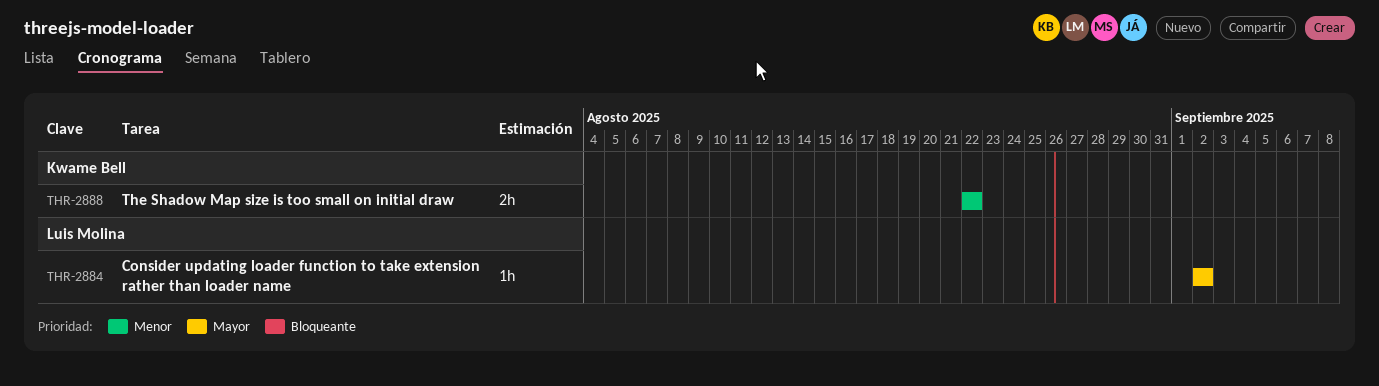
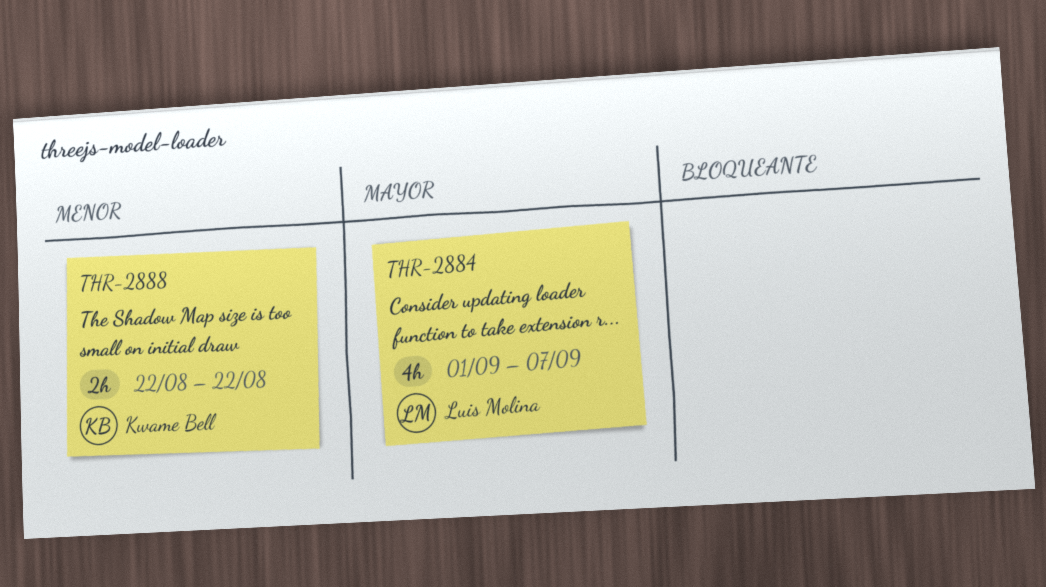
THR-2884, estimate: 1h -> 4h
THR-2884, start: Sep 2 -> Sep 1
THR-2884, due: Sep 2 -> Sep 7

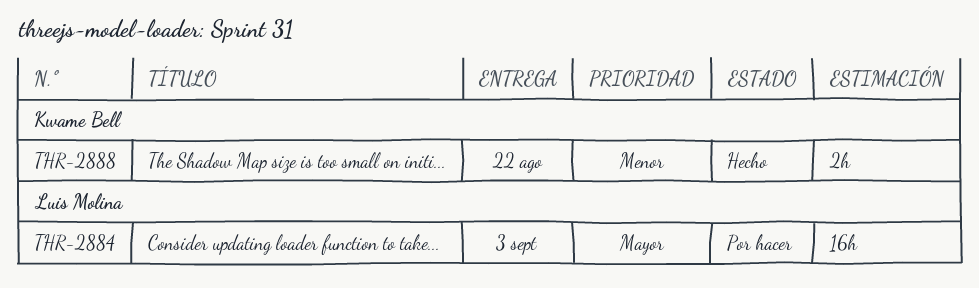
THR-2884, estimate: 4h -> 16h
THR-2884, due: Sep 7 -> Sep 3

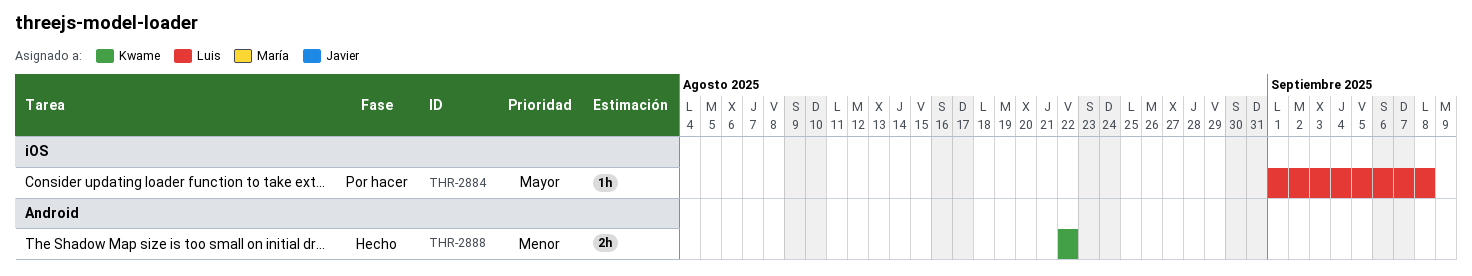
THR-2884, estimate: 16h -> 1h
THR-2884, due: Sep 3 -> Sep 8

